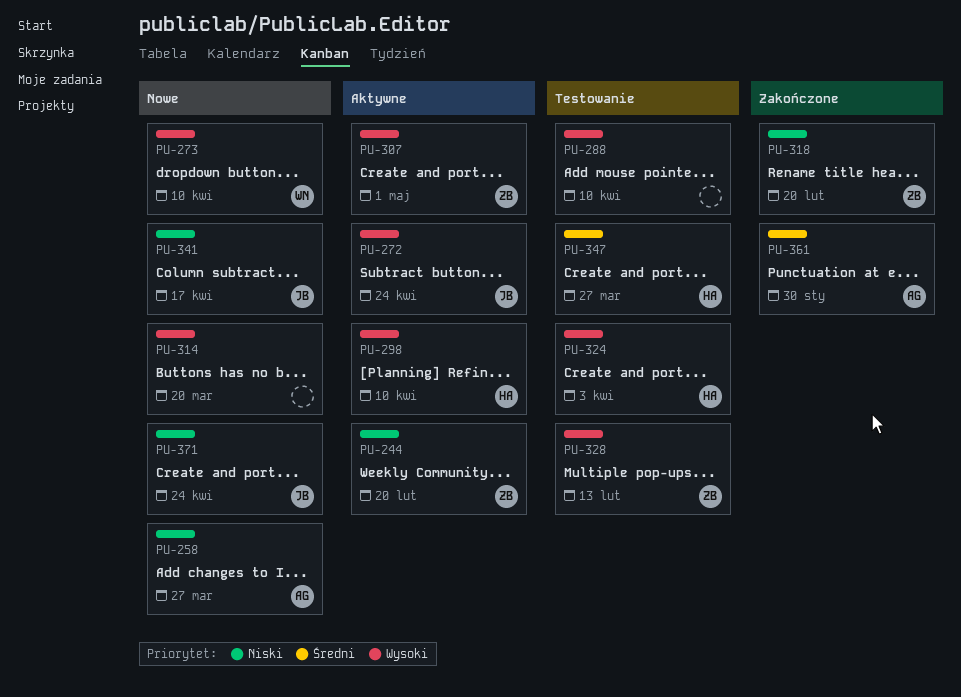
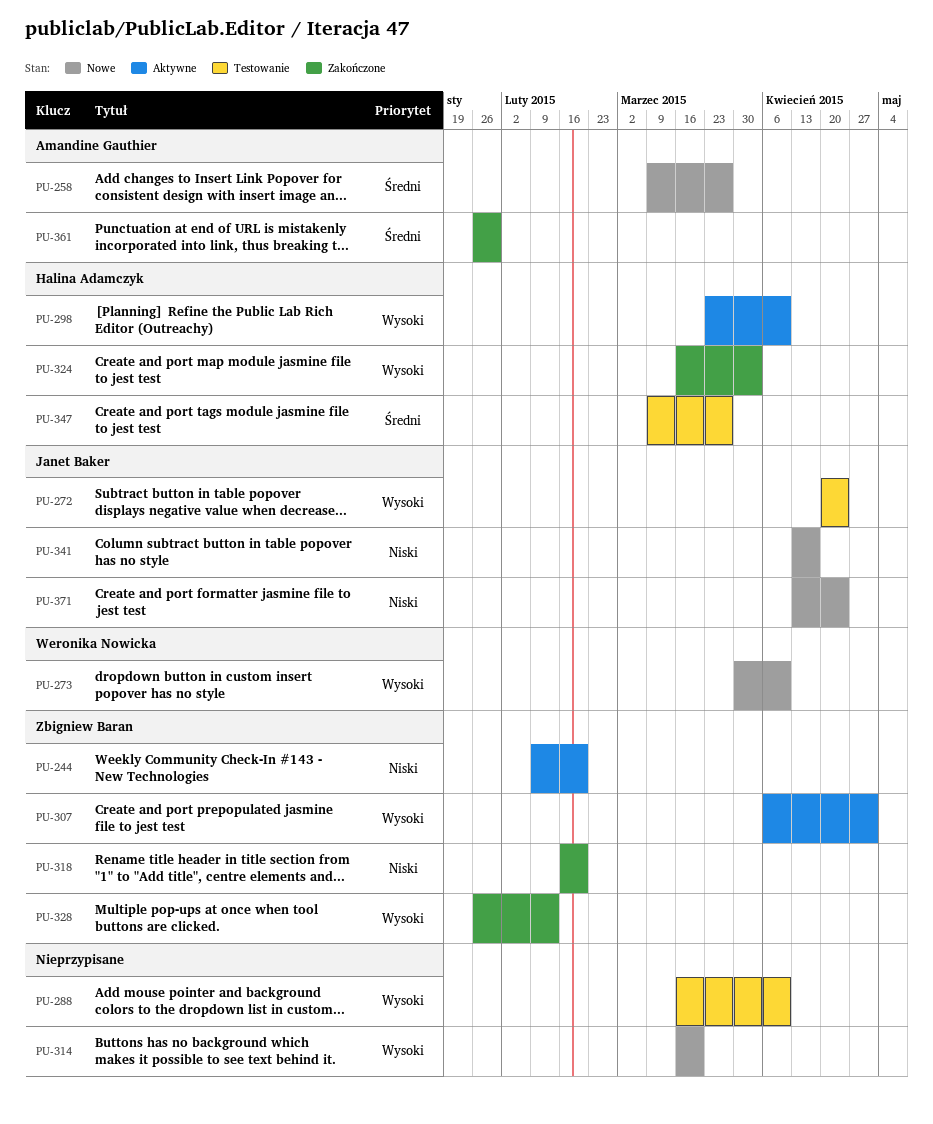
PU-258, priority: Niski -> Średni
PU-272, status: Aktywne -> Testowanie
PU-324, status: Testowanie -> Zakończone
PU-328, status: Testowanie -> Zakończone

